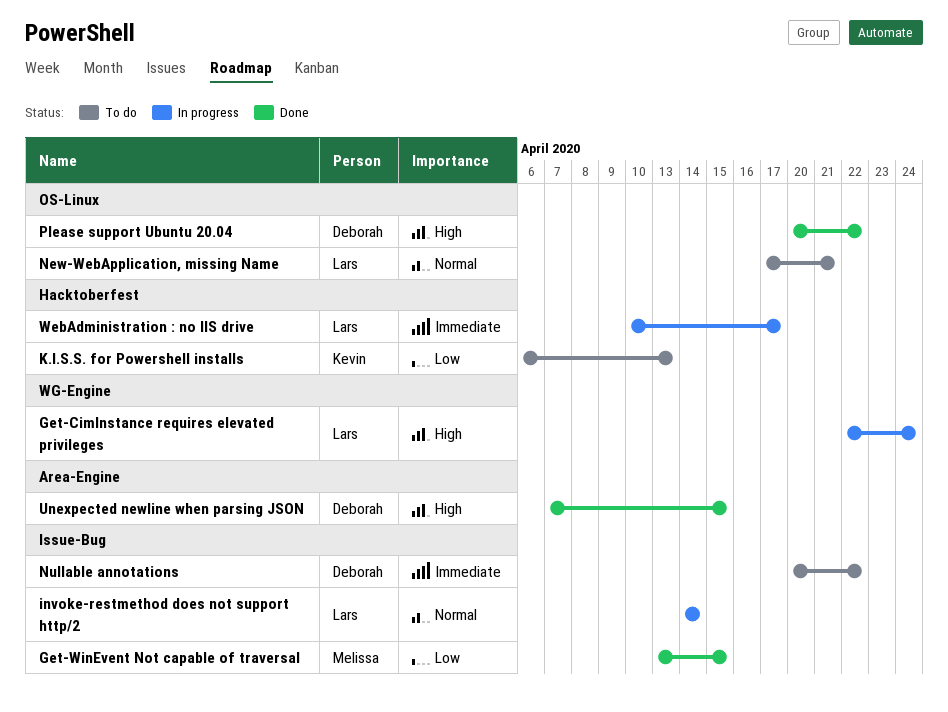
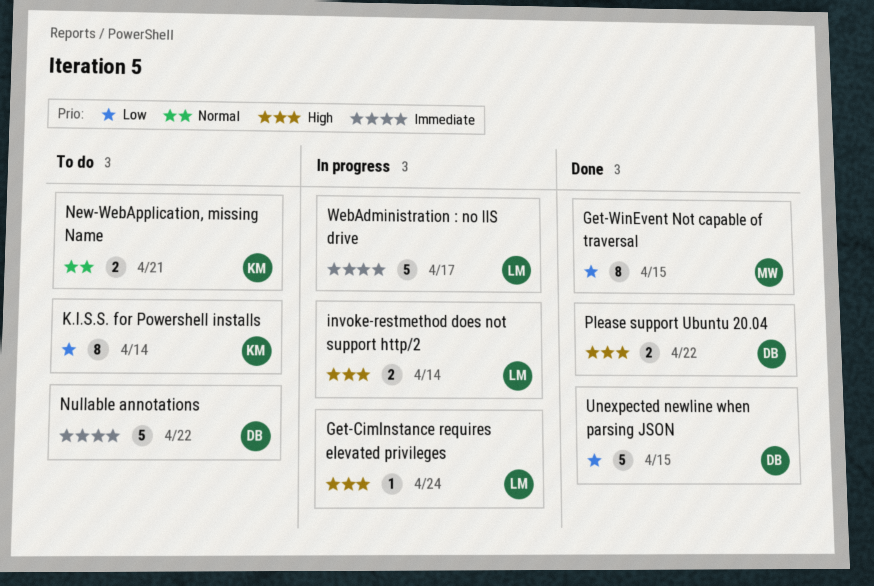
invoke-restmethod does not support http/2, priority: Normal -> High
K.I.S.S. for Powershell installs, due: Apr 13 -> Apr 14
New-WebApplication, missing Name, owner: Lars -> Kevin
Unexpected newline when parsing JSON, priority: High -> Low

